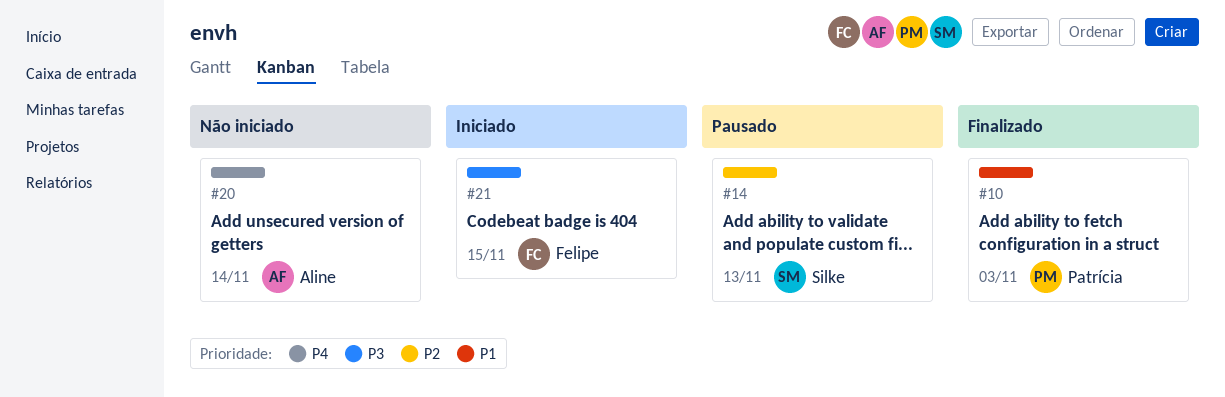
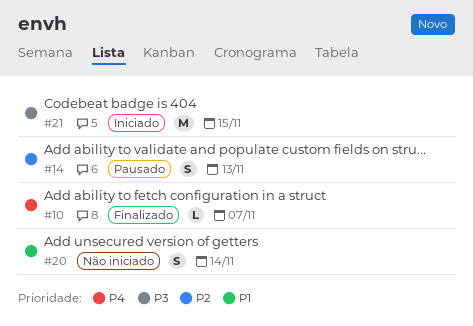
#10, priority: P1 -> P4
#10, due: Nov 3 -> Nov 7
#20, priority: P4 -> P1

